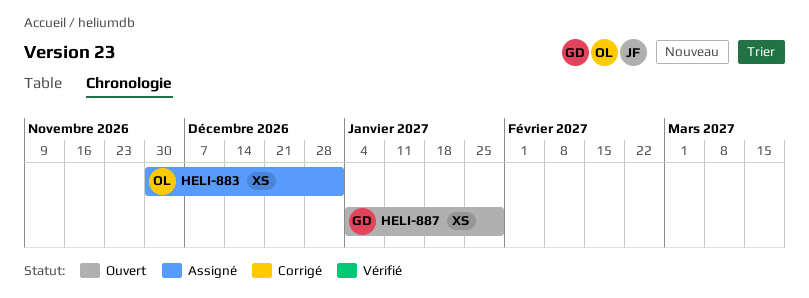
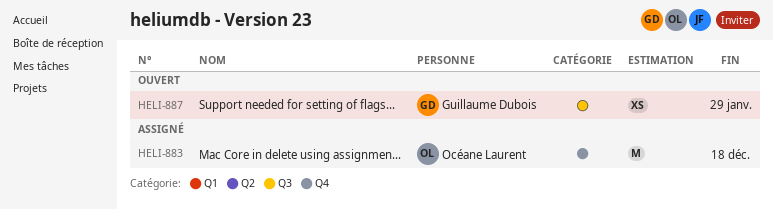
HELI-883, estimate: XS -> M
HELI-883, due: Jan 1 -> Dec 18

